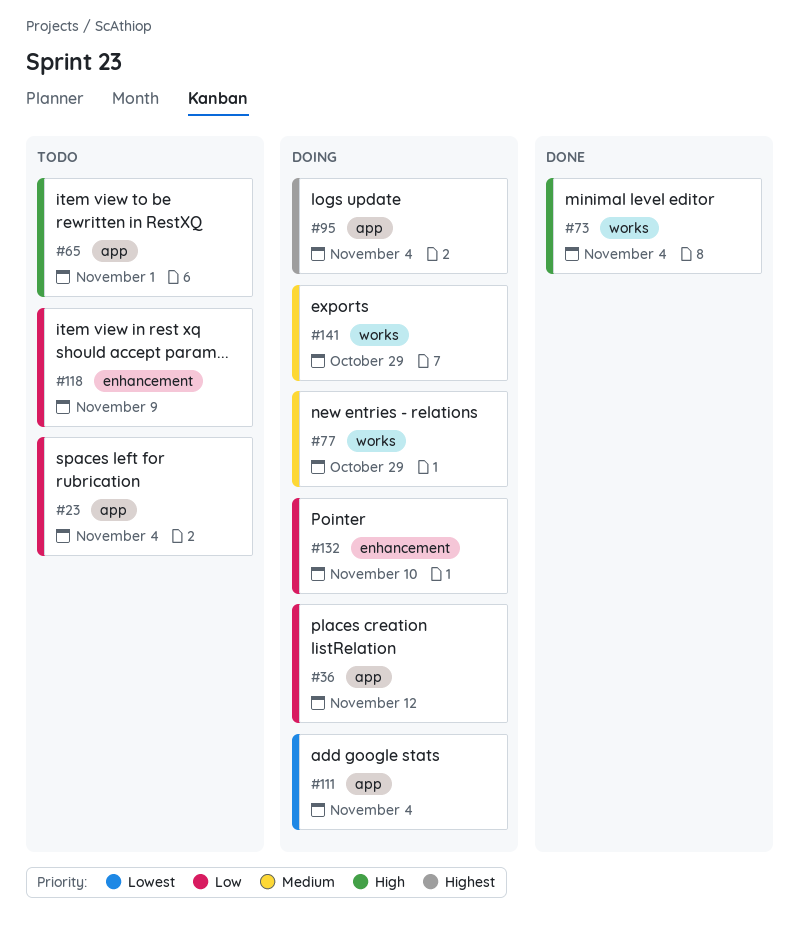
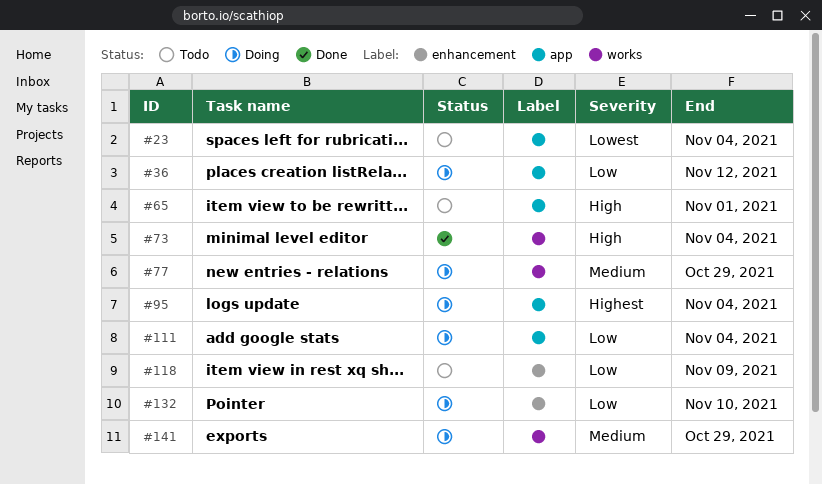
#23, priority: Low -> Lowest
#111, priority: Lowest -> Low

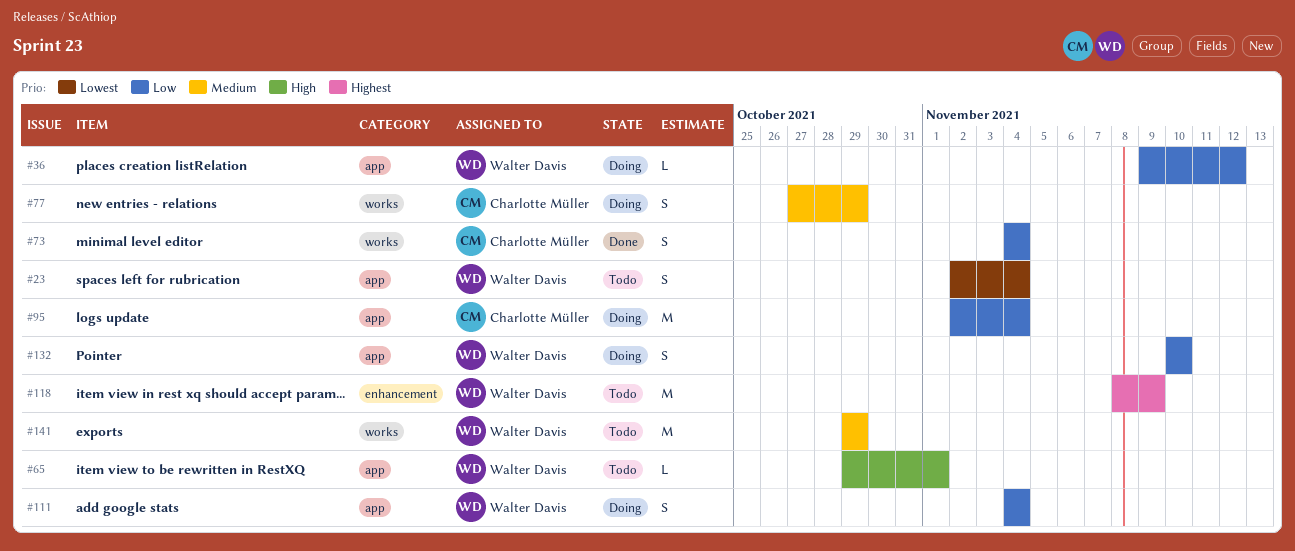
#73, priority: High -> Low
#95, priority: Highest -> Low
#118, priority: Low -> Highest
#132, label: enhancement -> app
#141, status: Doing -> Todo

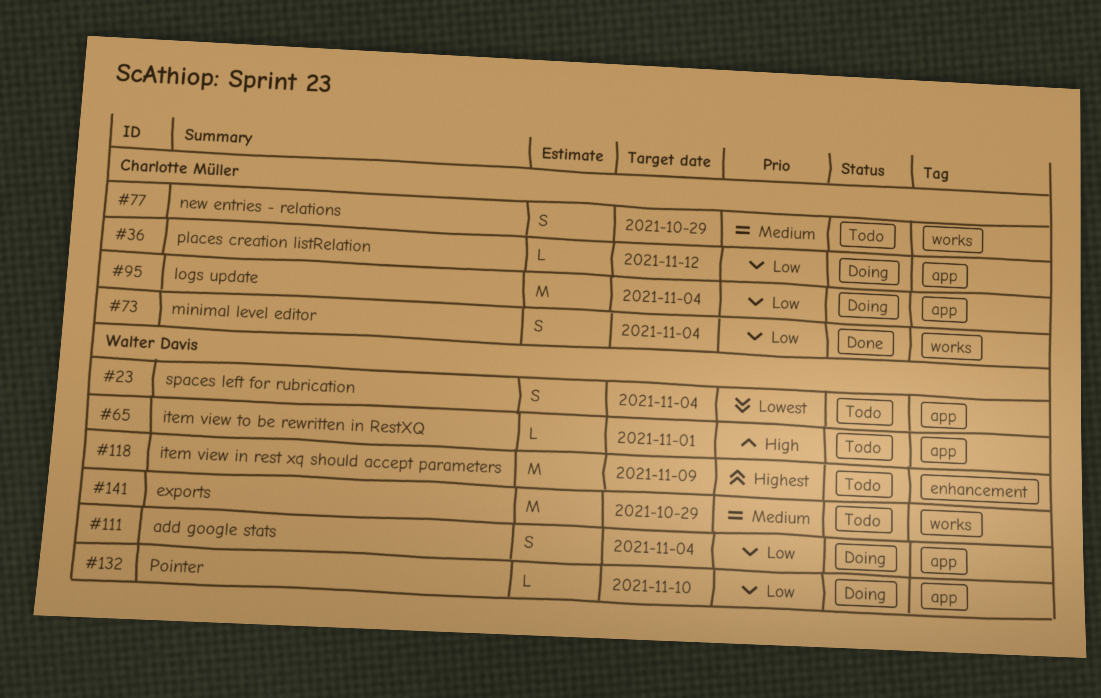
#36, owner: Walter Davis -> Charlotte Müller
#77, status: Doing -> Todo
#132, estimate: S -> L

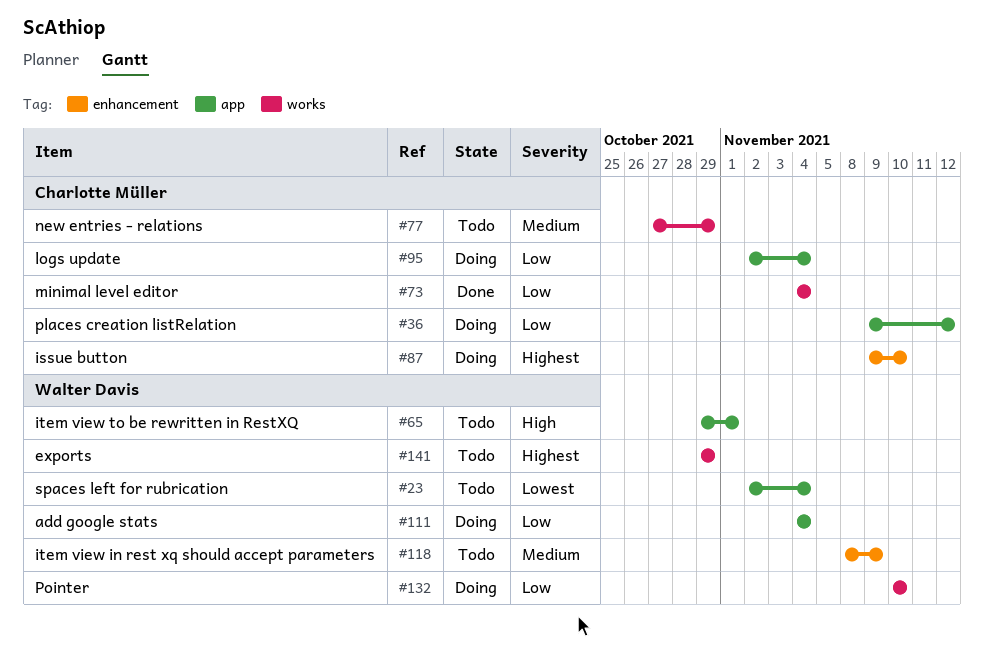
#87: none -> present
#118, priority: Highest -> Medium
#132, label: app -> works
#141, priority: Medium -> Highest

